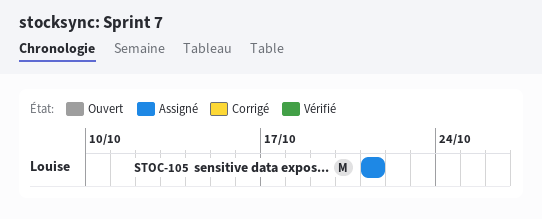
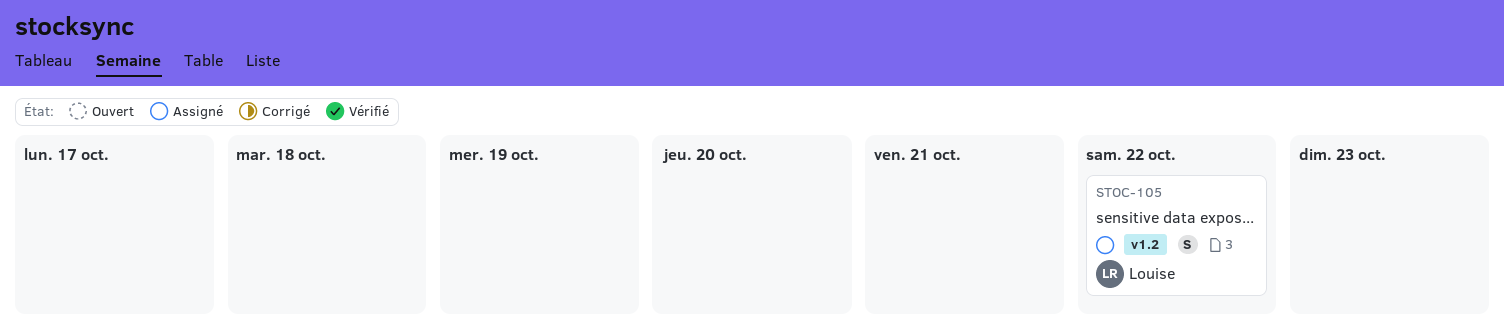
STOC-105, estimate: M -> S
STOC-105, due: Oct 21 -> Oct 22

